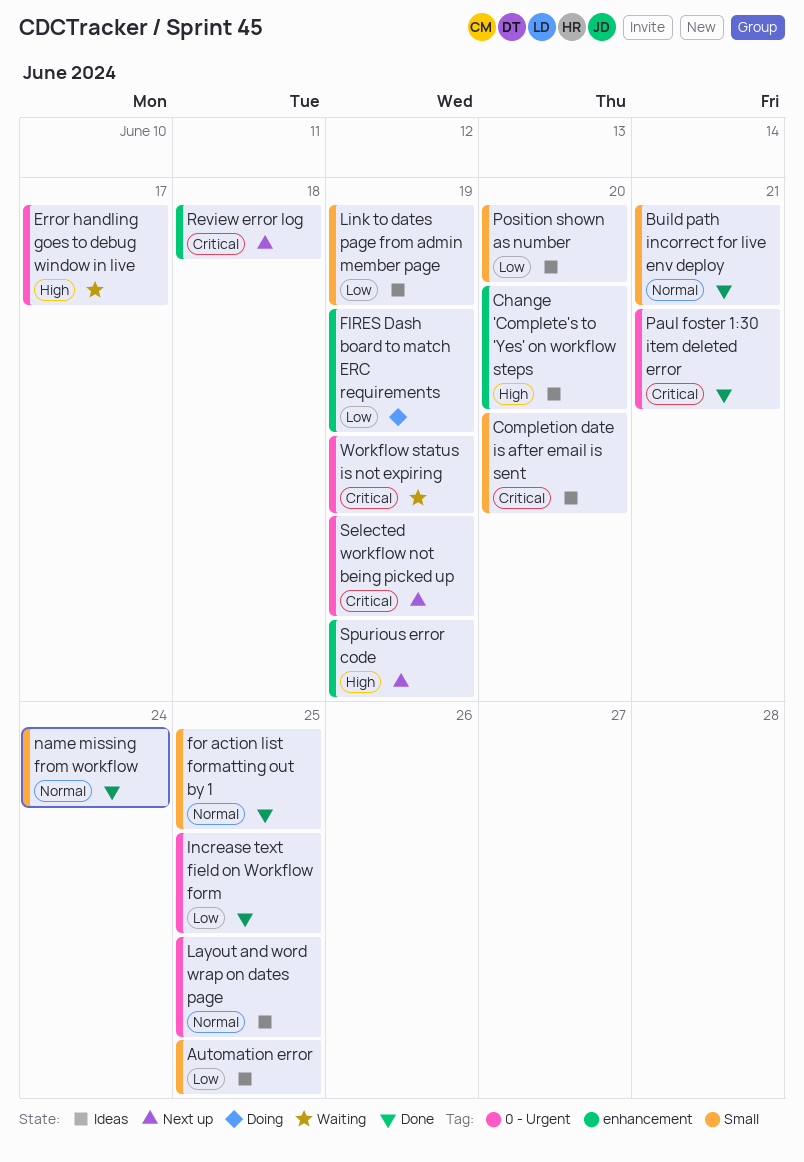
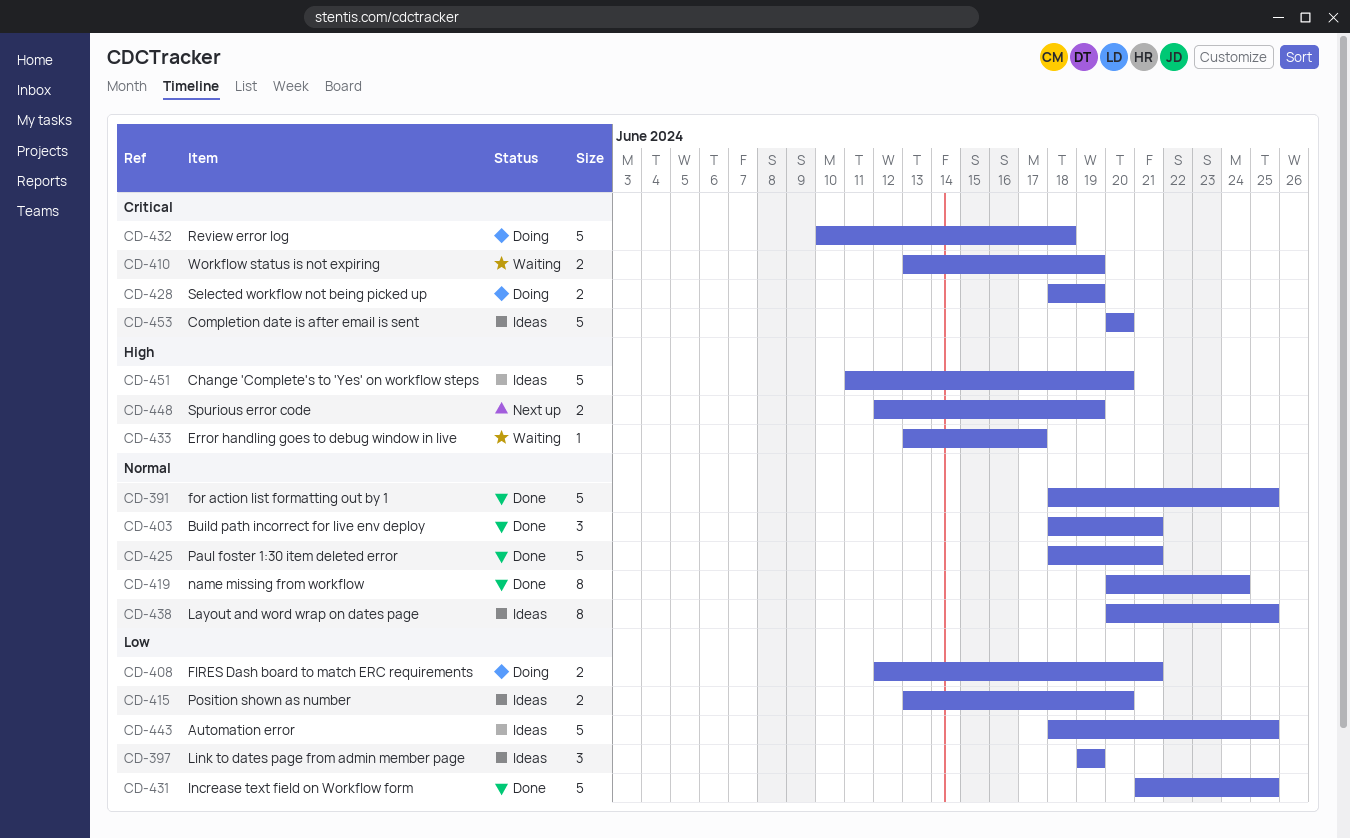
FIRES Dash board to match ERC requirements, due: Jun 19 -> Jun 21
Paul foster 1:30 item deleted error, priority: Critical -> Normal
Review error log, status: Next up -> Doing
Selected workflow not being picked up, status: Next up -> Doing

